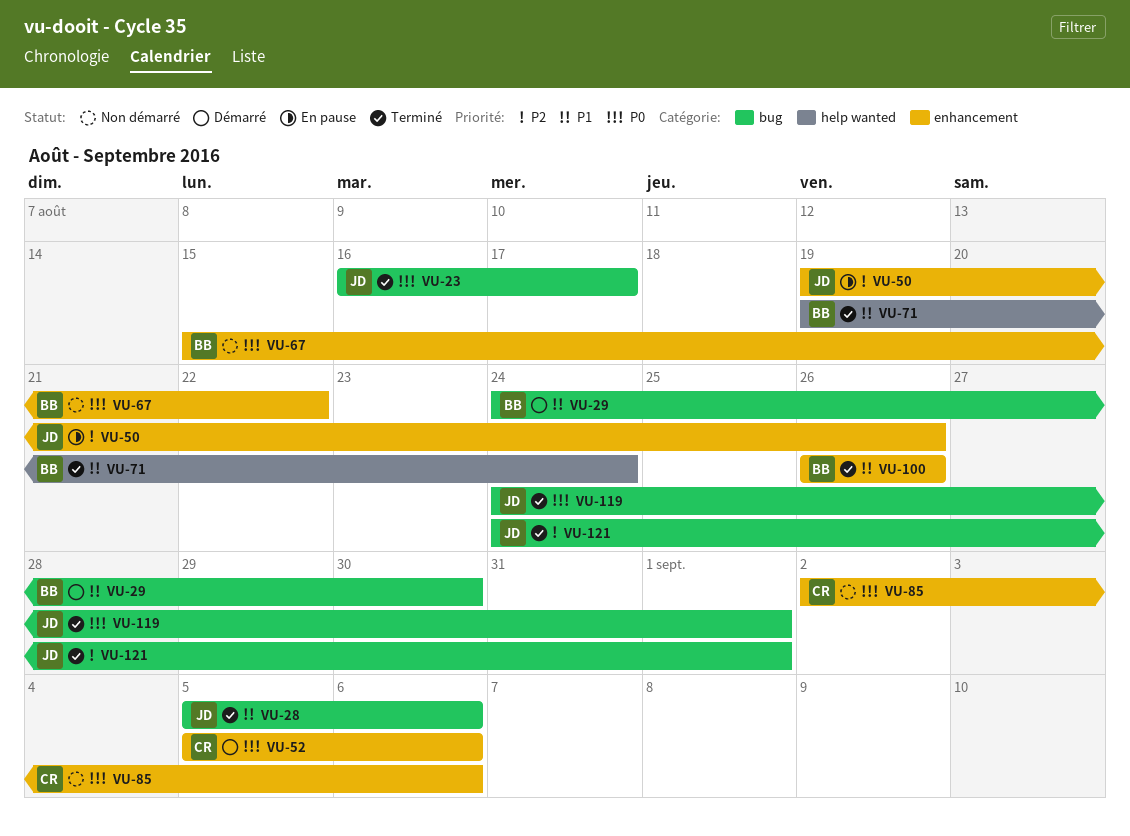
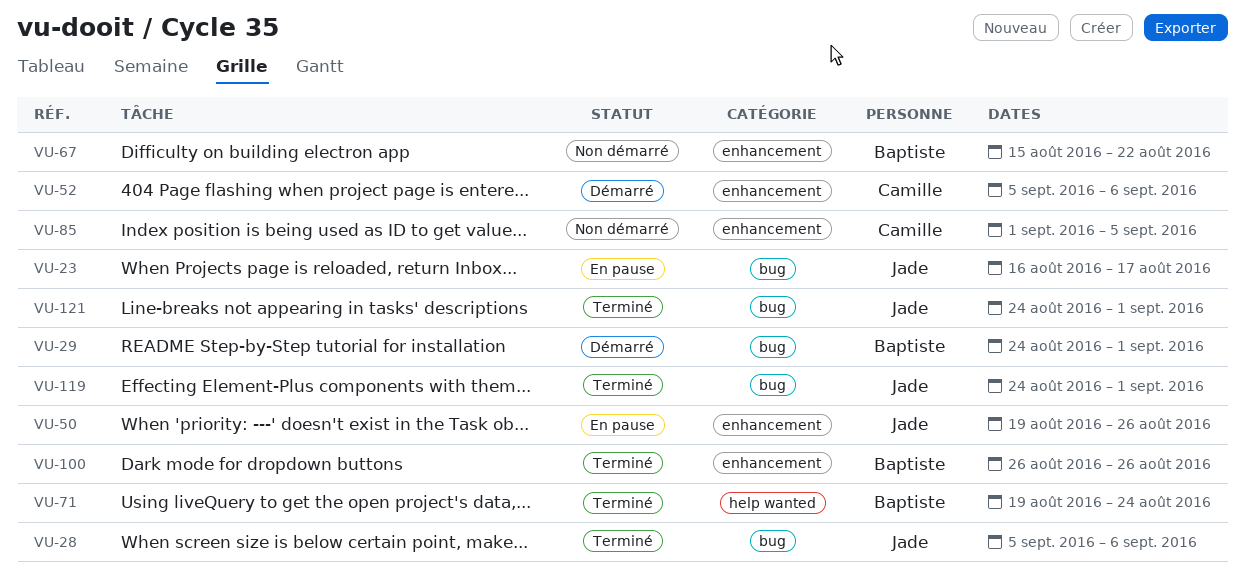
VU-23, status: Terminé -> En pause
VU-29, due: Aug 30 -> Sep 1
VU-85, start: Sep 2 -> Sep 1
VU-85, due: Sep 6 -> Sep 5

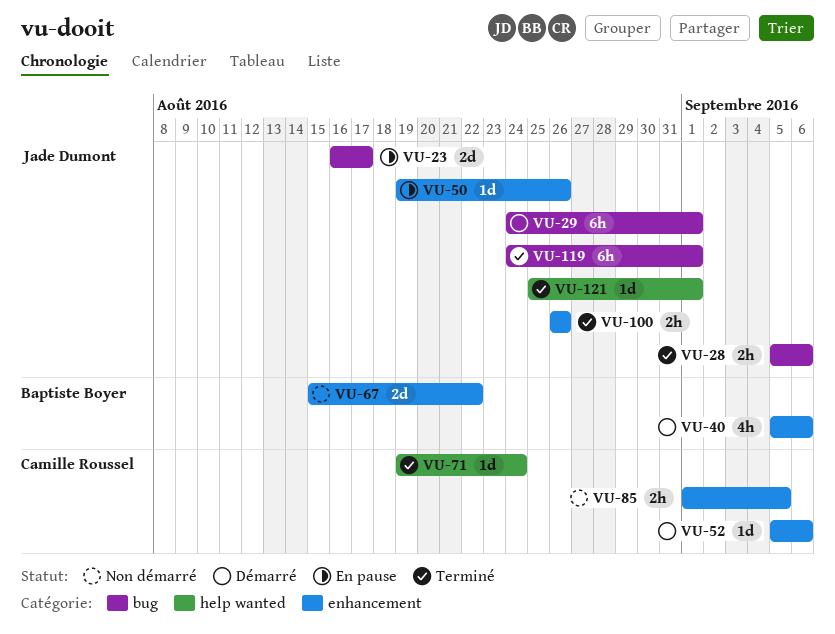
VU-29, owner: Baptiste Boyer -> Jade Dumont
VU-40: none -> present
VU-71, owner: Baptiste Boyer -> Camille Roussel
VU-100, owner: Baptiste Boyer -> Jade Dumont
VU-121, label: bug -> help wanted
VU-121, start: Aug 24 -> Aug 25

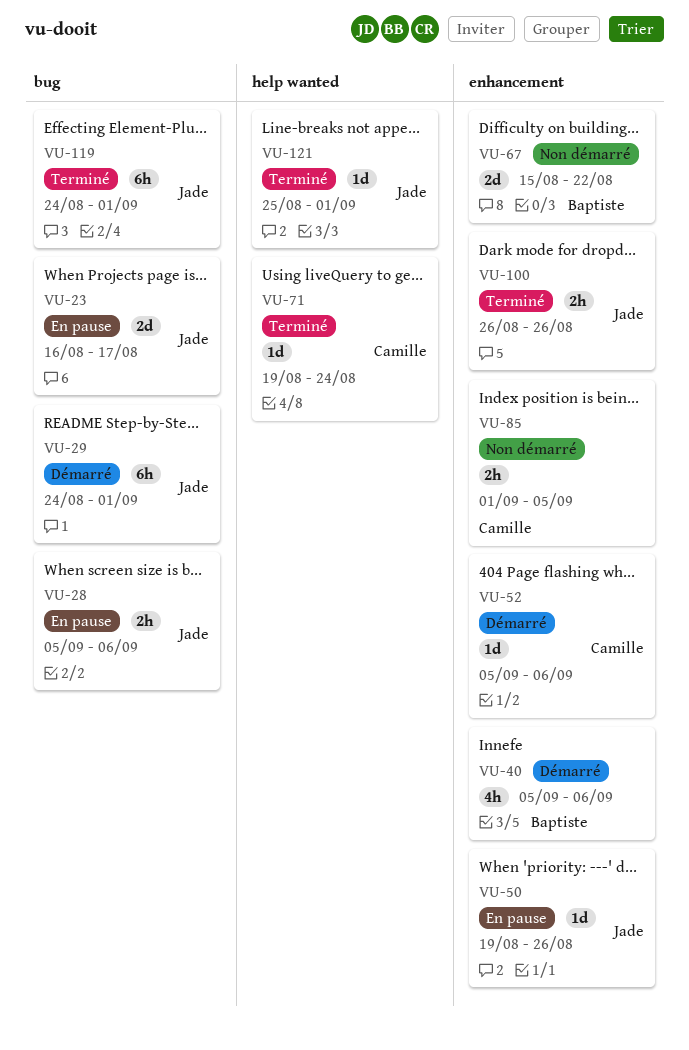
VU-28, status: Terminé -> En pause

